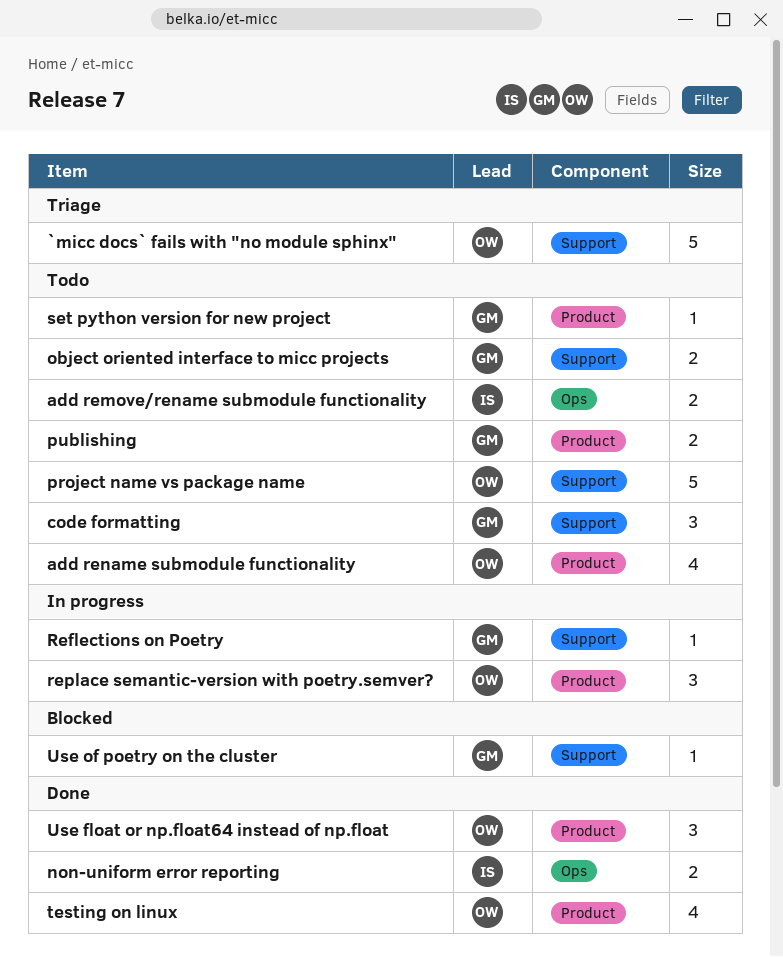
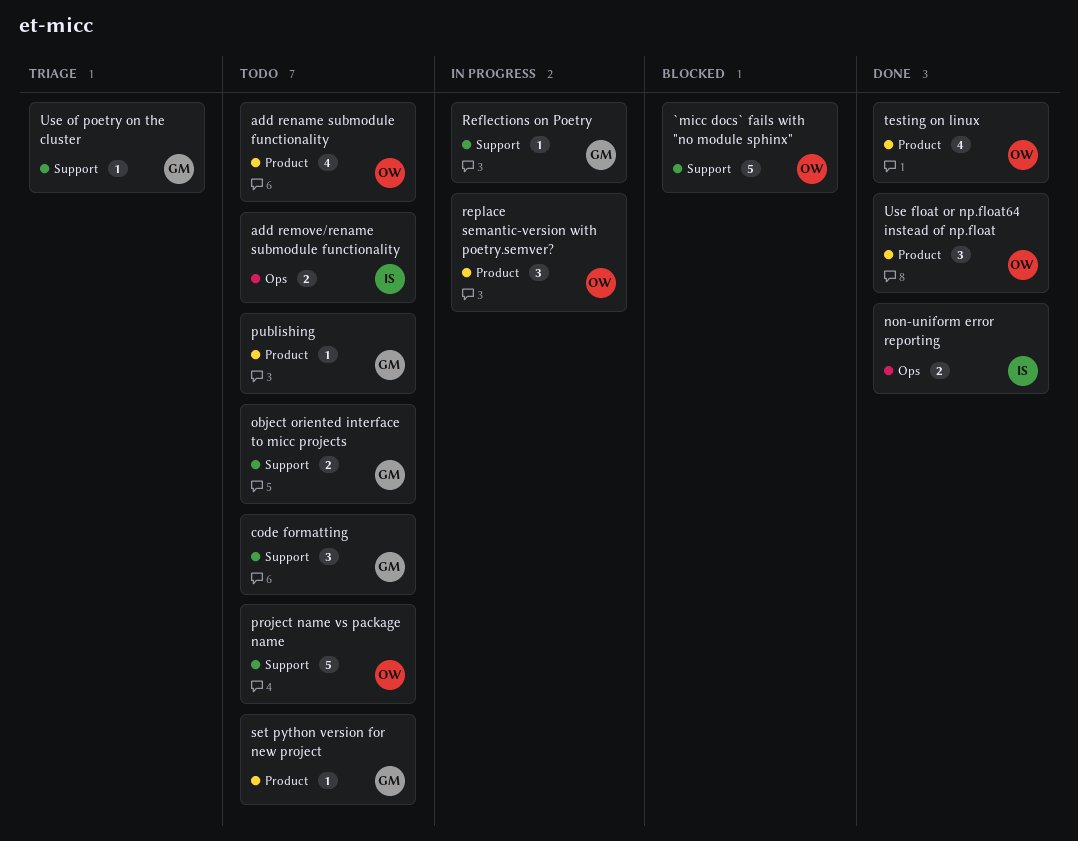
`micc docs` fails with "no module sphinx", status: Triage -> Blocked
publishing, estimate: 2 -> 1
Use of poetry on the cluster, status: Blocked -> Triage

